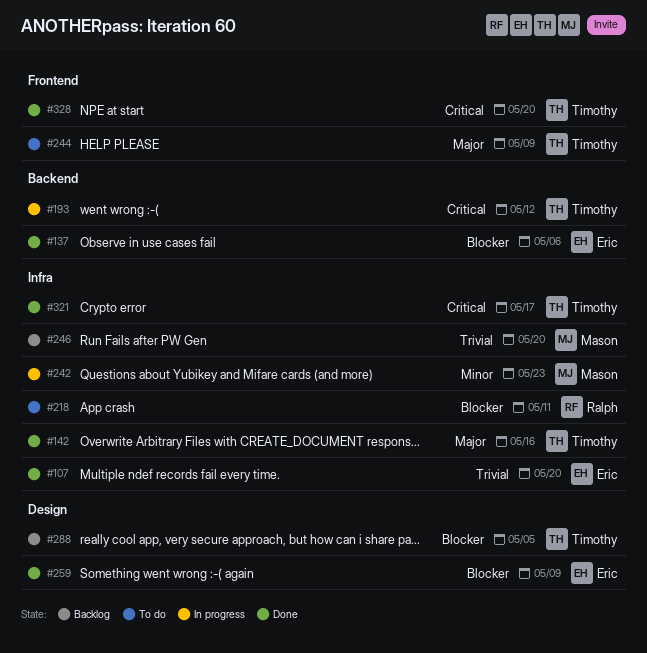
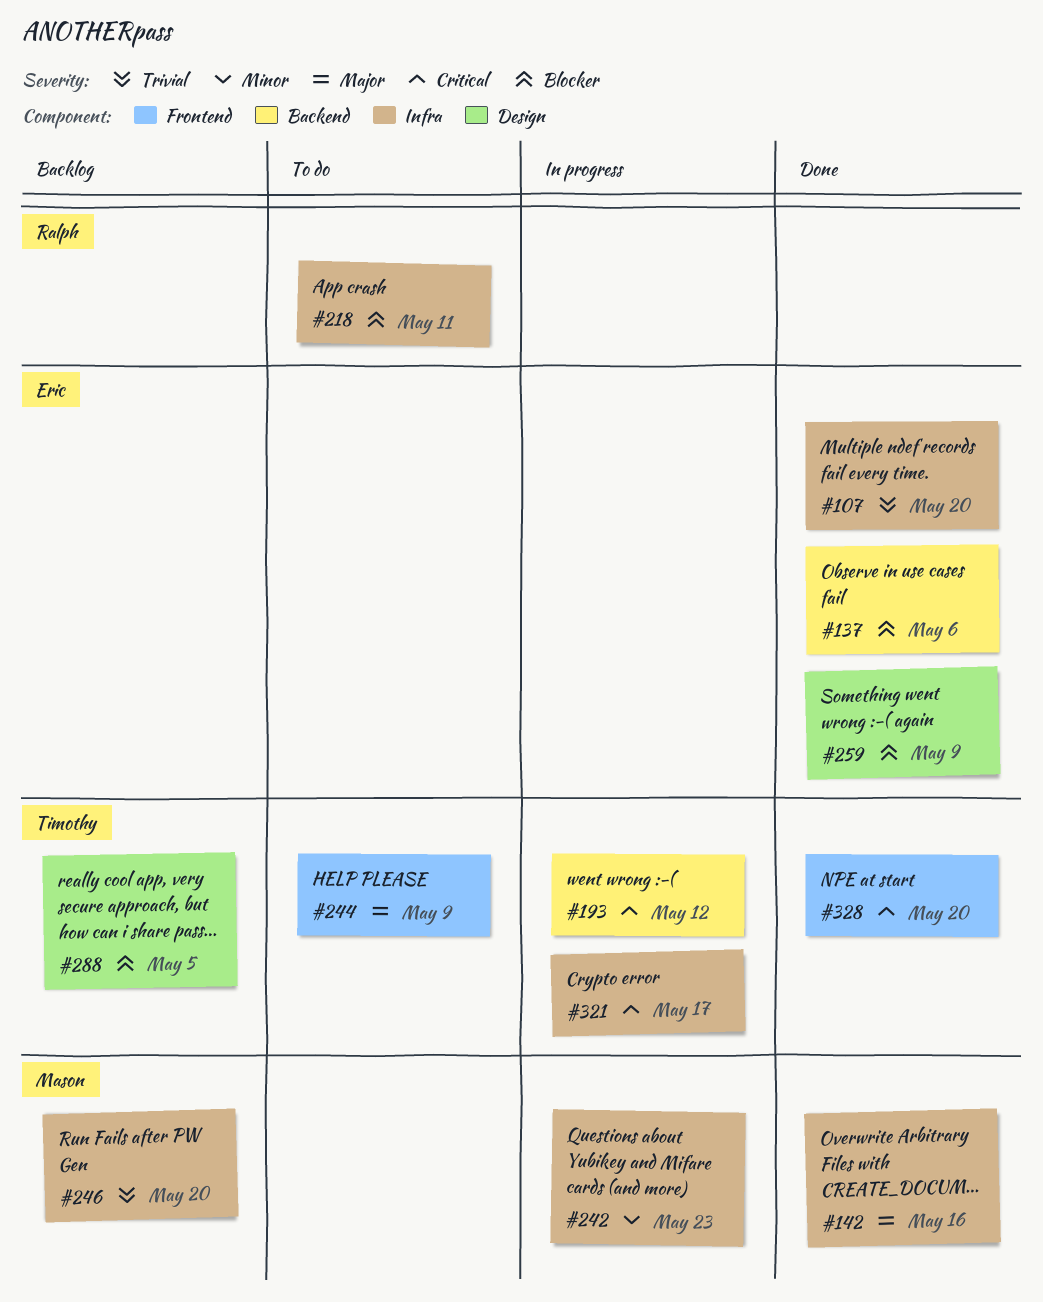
#142, owner: Timothy -> Mason
#321, status: Done -> In progress

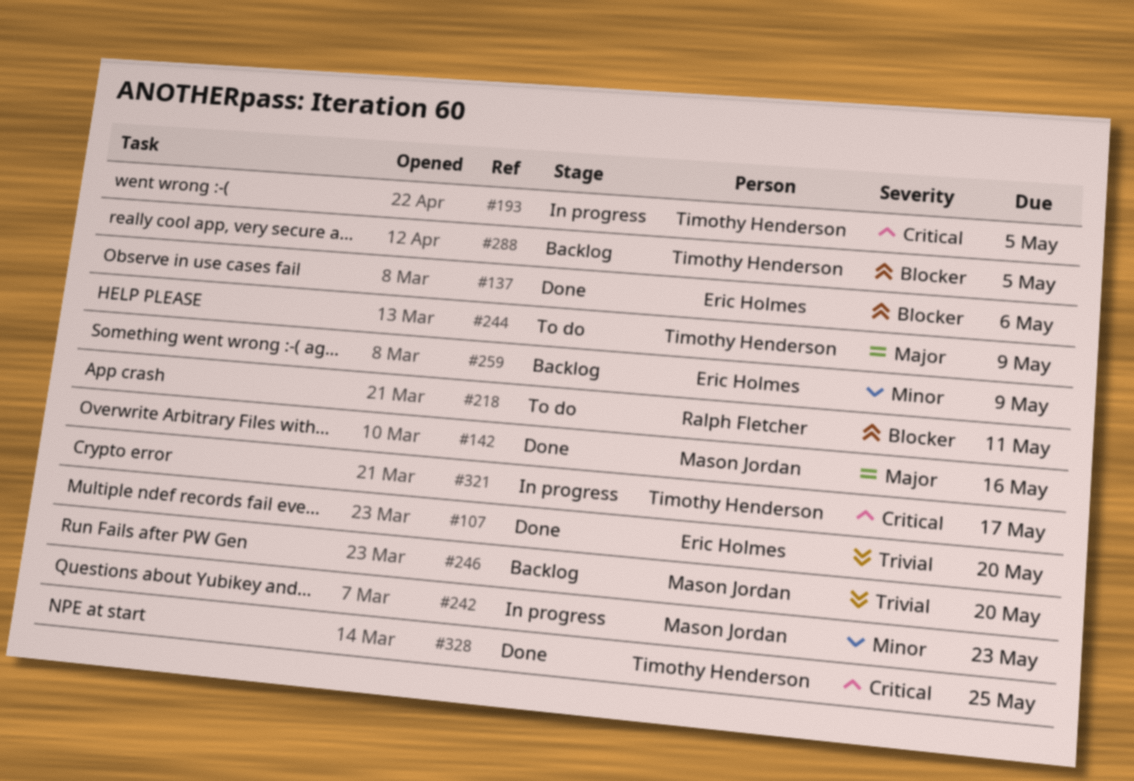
#193, due: May 12 -> May 5
#259, status: Done -> Backlog
#259, priority: Blocker -> Minor
#328, due: May 20 -> May 25

